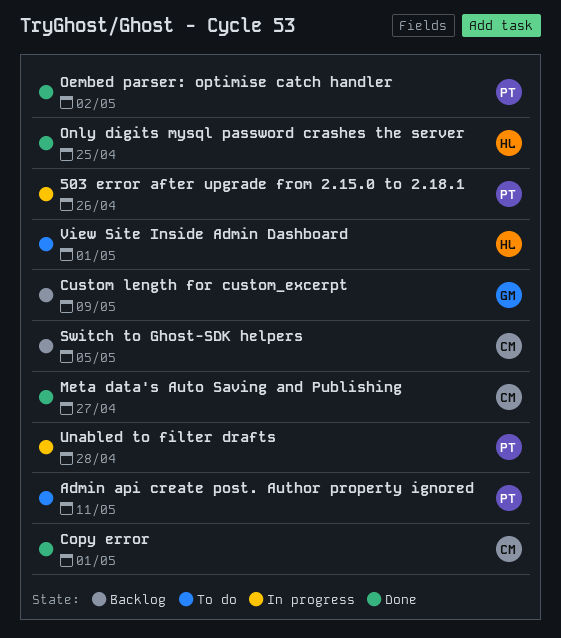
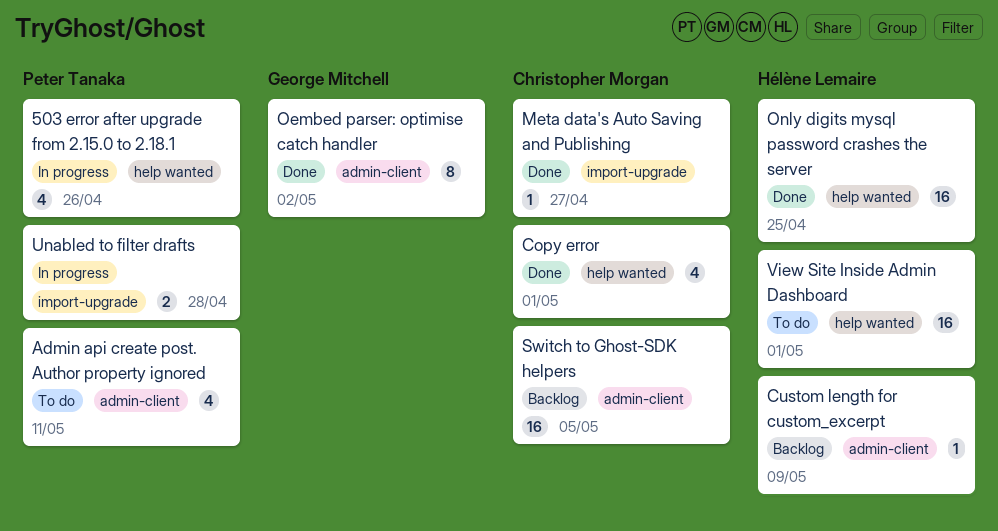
Custom length for custom_excerpt, owner: George Mitchell -> Hélène Lemaire
Oembed parser: optimise catch handler, owner: Peter Tanaka -> George Mitchell

